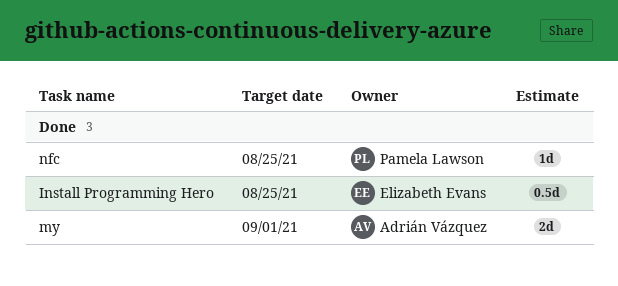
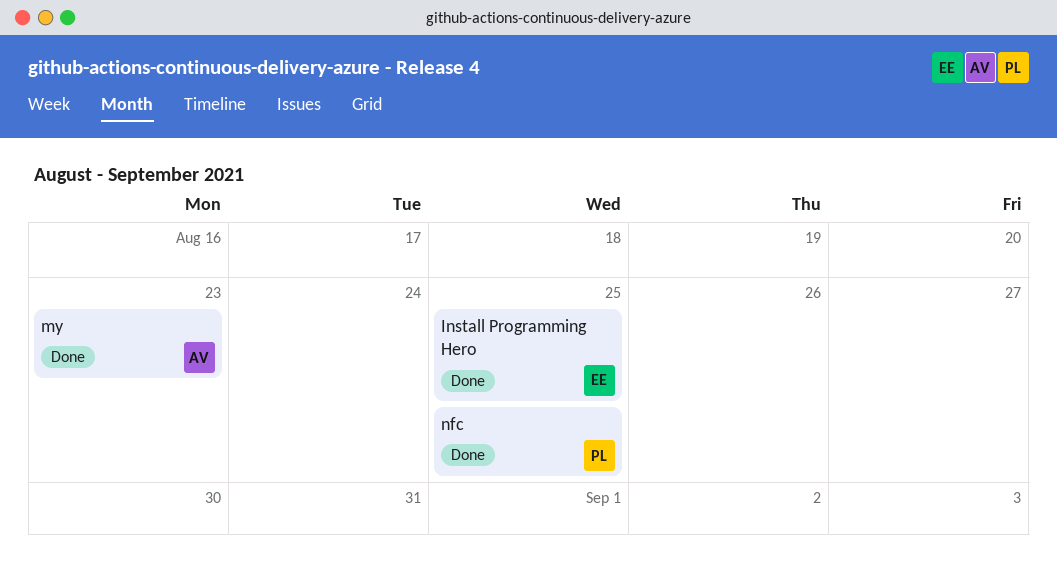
my, due: Sep 1 -> Aug 23

